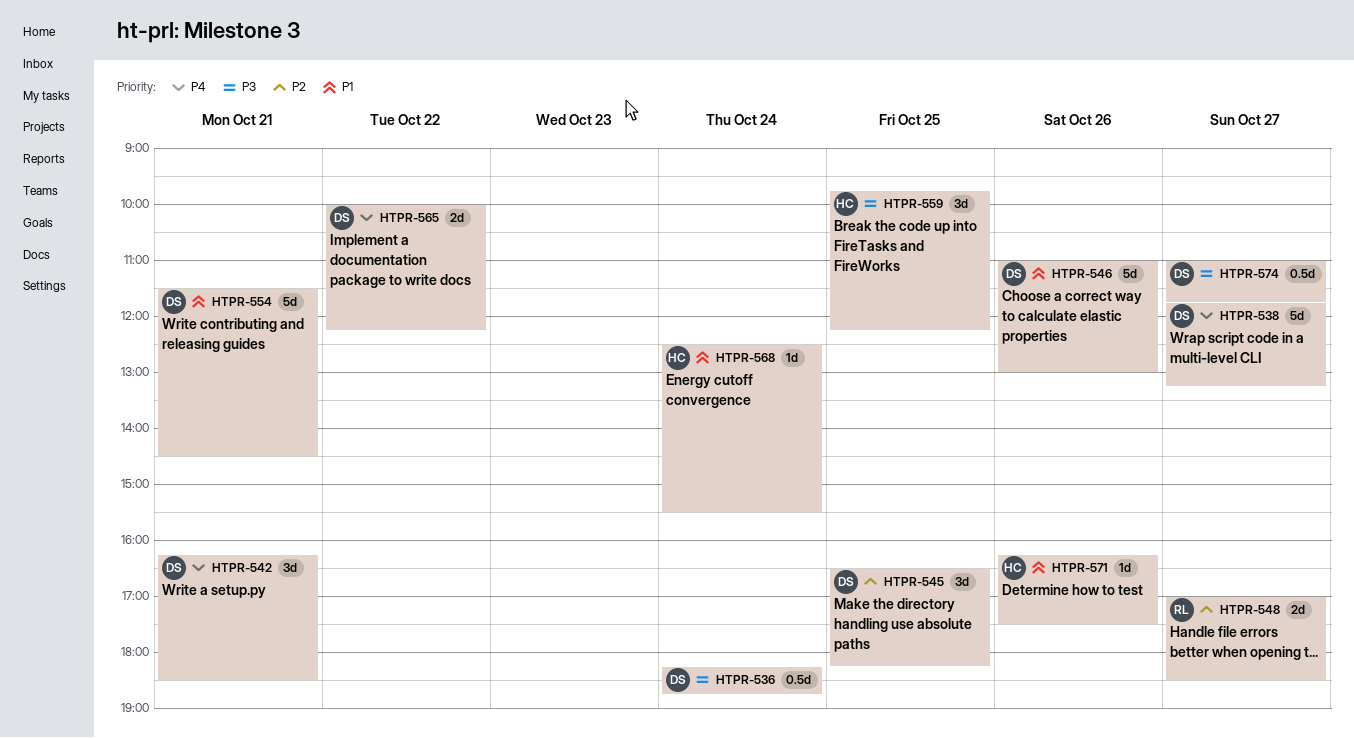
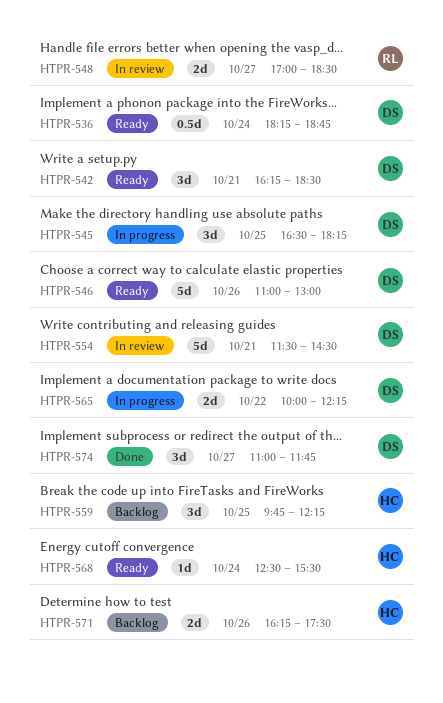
HTPR-538: present -> none
HTPR-571, estimate: 1d -> 2d
HTPR-574, estimate: 0.5d -> 3d

